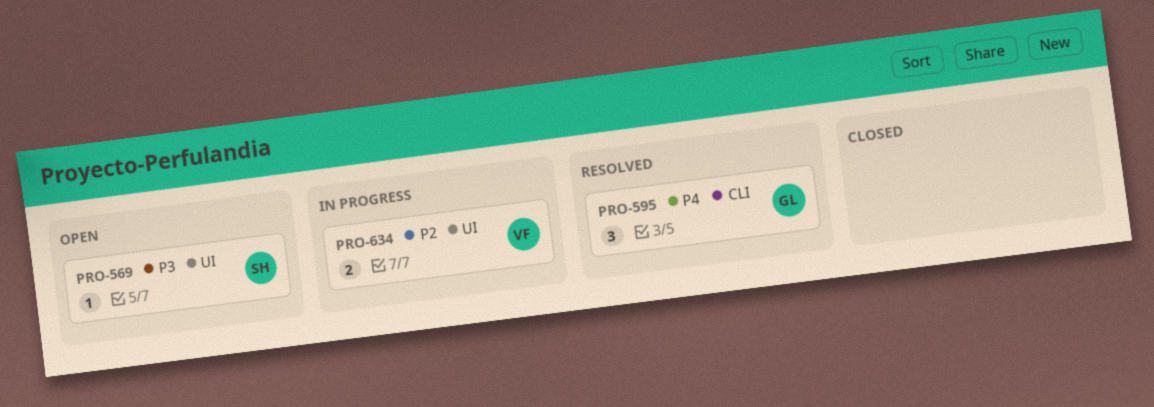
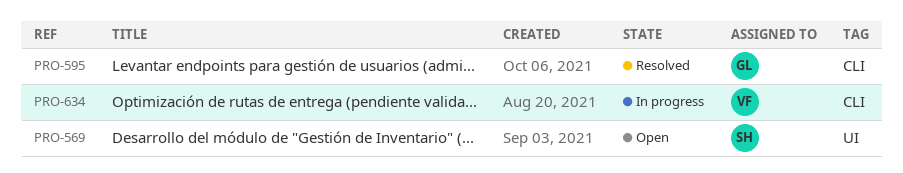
PRO-634, label: UI -> CLI

